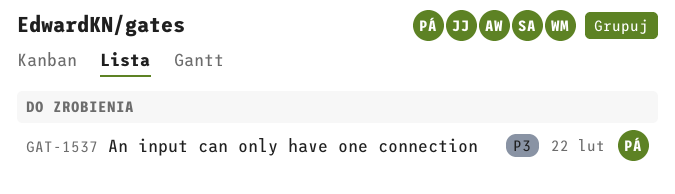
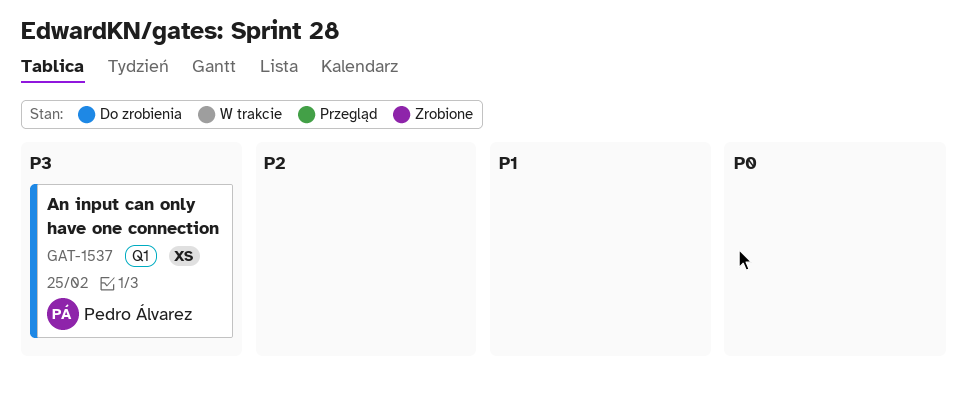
GAT-1537, due: Feb 22 -> Feb 25

